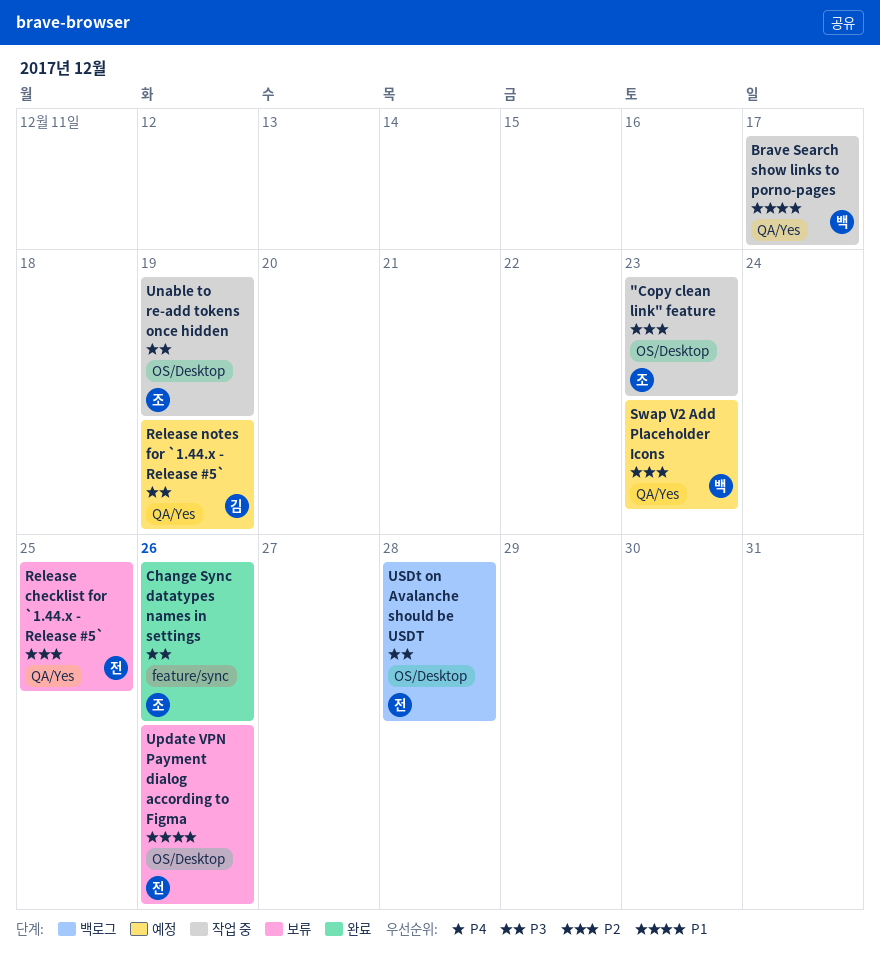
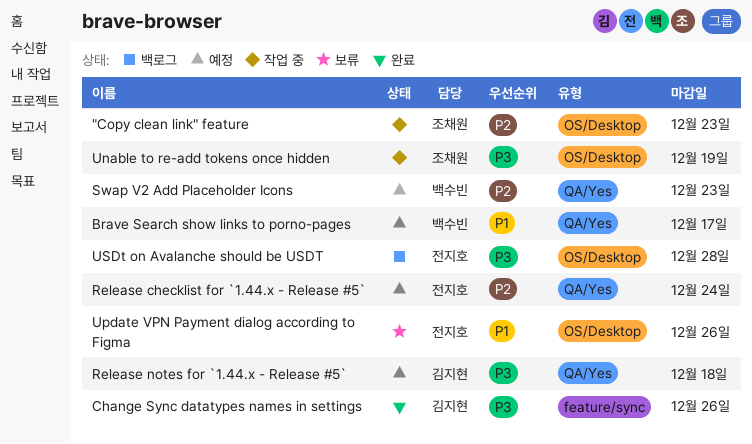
Brave Search show links to porno-pages, status: 작업 중 -> 예정
Change Sync datatypes names in settings, owner: 조채원 -> 김지현
Release checklist for `1.44.x - Release #5`, status: 보류 -> 예정
Release checklist for `1.44.x - Release #5`, due: Dec 25 -> Dec 24
Release notes for `1.44.x - Release #5`, due: Dec 19 -> Dec 18

